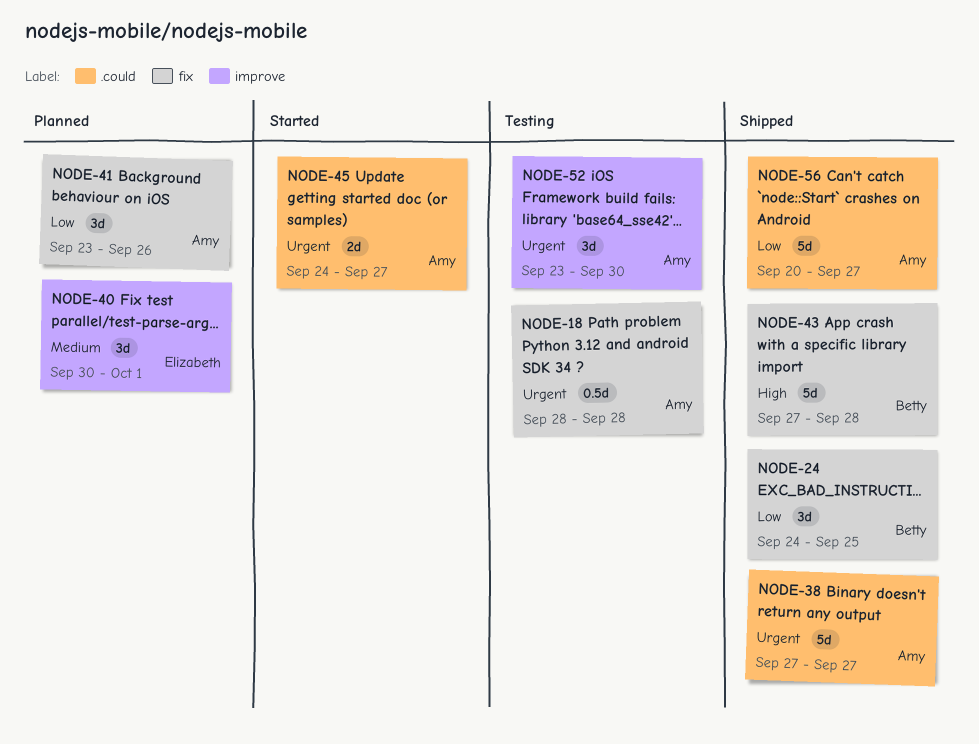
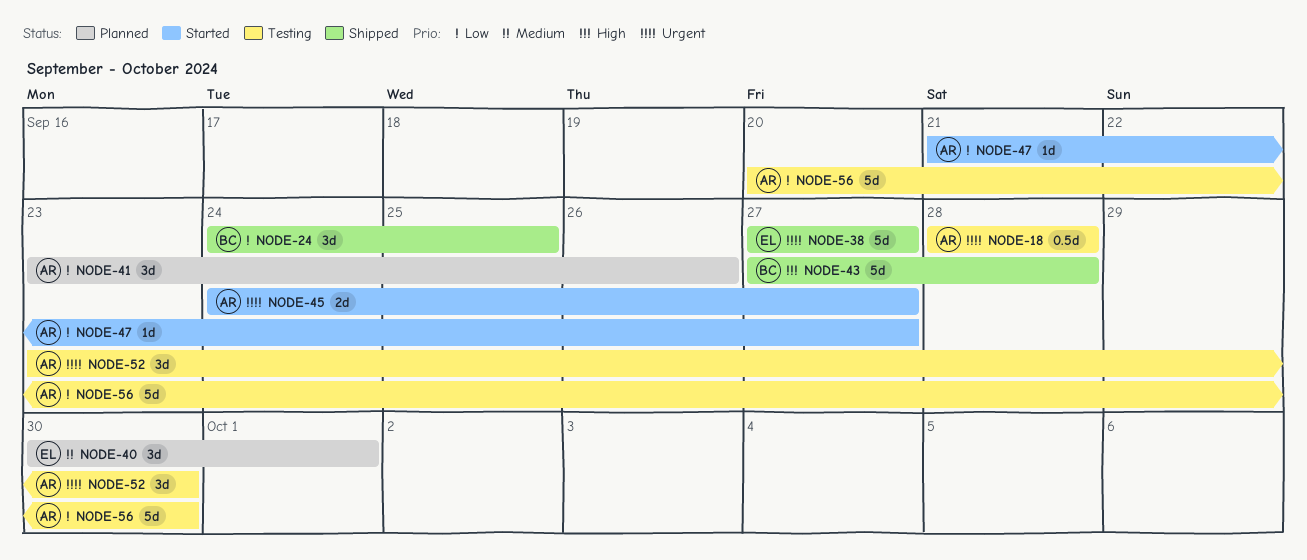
NODE-38, owner: Amy -> Elizabeth
NODE-47: none -> present
NODE-56, status: Shipped -> Testing
NODE-56, due: Sep 27 -> Sep 30

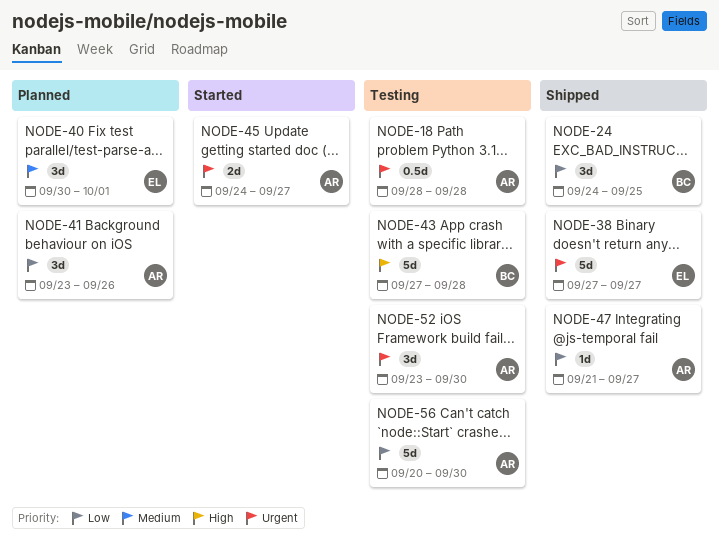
NODE-43, status: Shipped -> Testing
NODE-47, status: Started -> Shipped

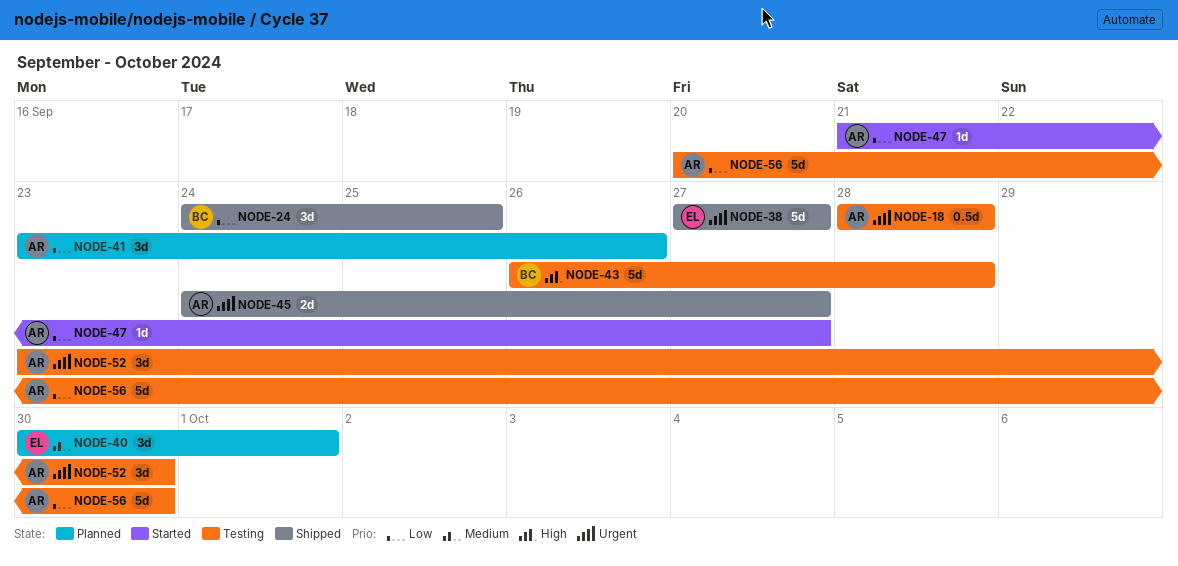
NODE-43, start: Sep 27 -> Sep 26
NODE-45, status: Started -> Shipped
NODE-47, status: Shipped -> Started

